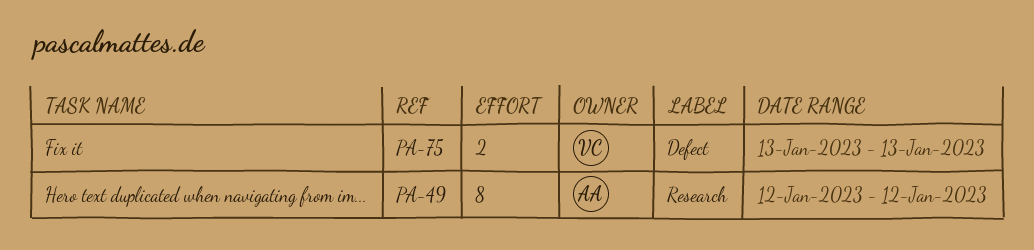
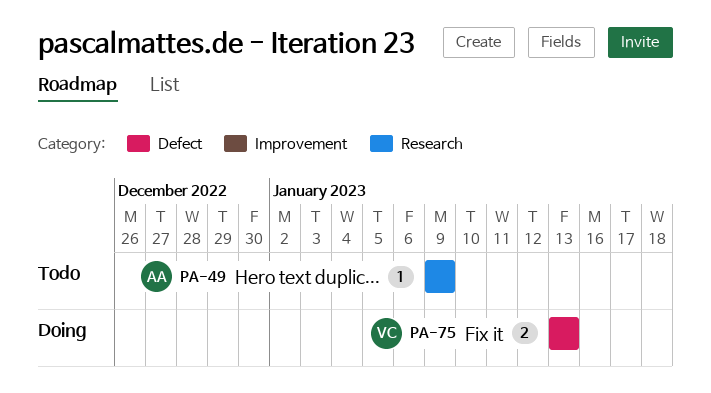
PA-49, estimate: 8 -> 1
PA-49, start: Jan 12 -> Jan 9
PA-49, due: Jan 12 -> Jan 9

